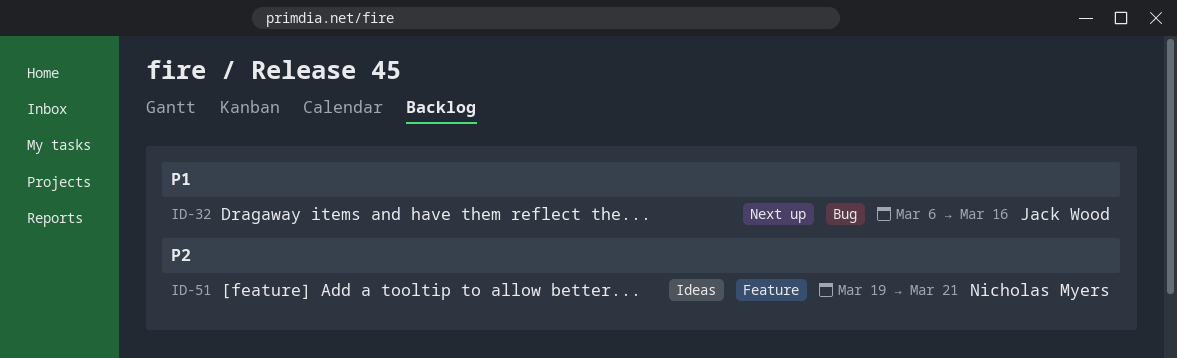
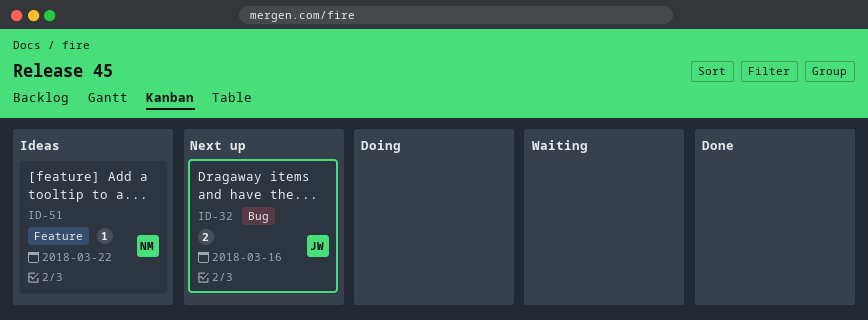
ID-51, due: Mar 21 -> Mar 22

